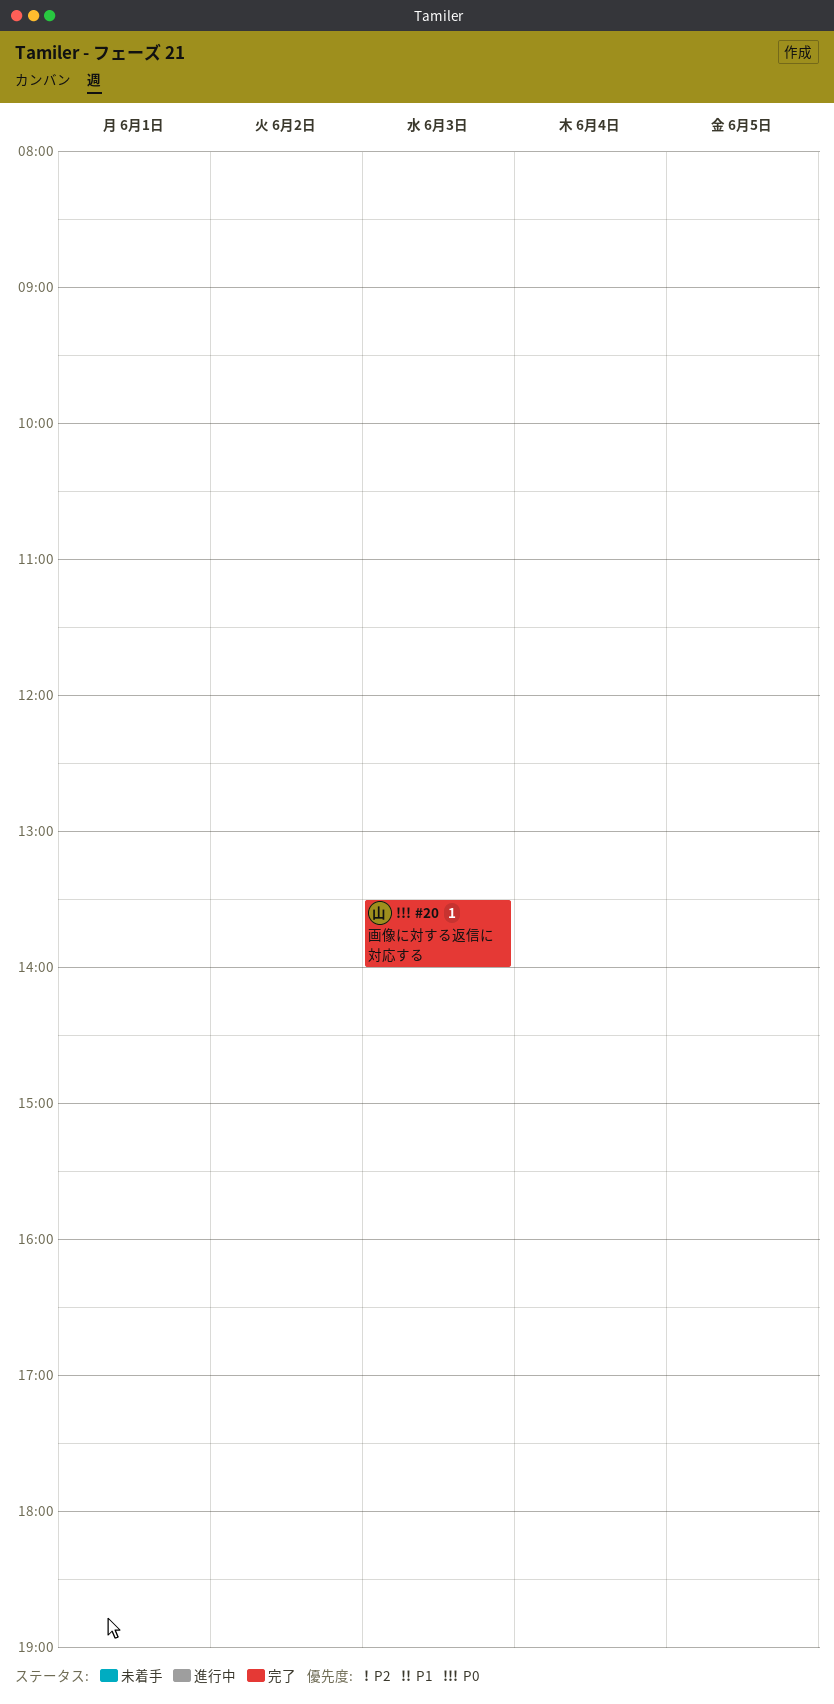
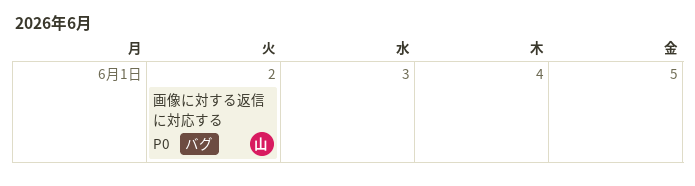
画像に対する返信に対応する, day: Jun 3 -> Jun 2

